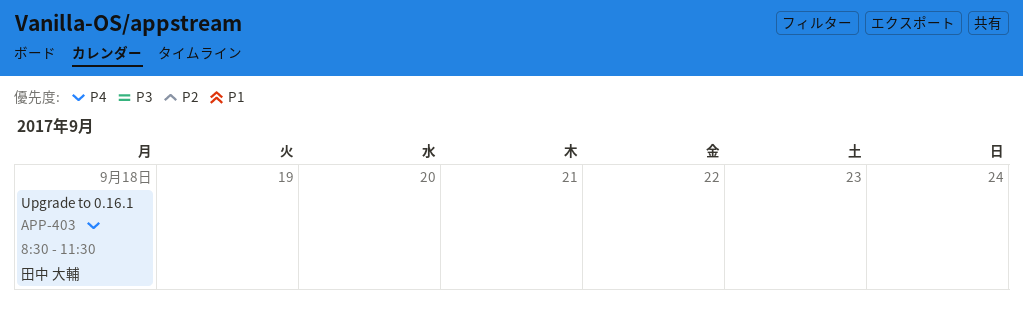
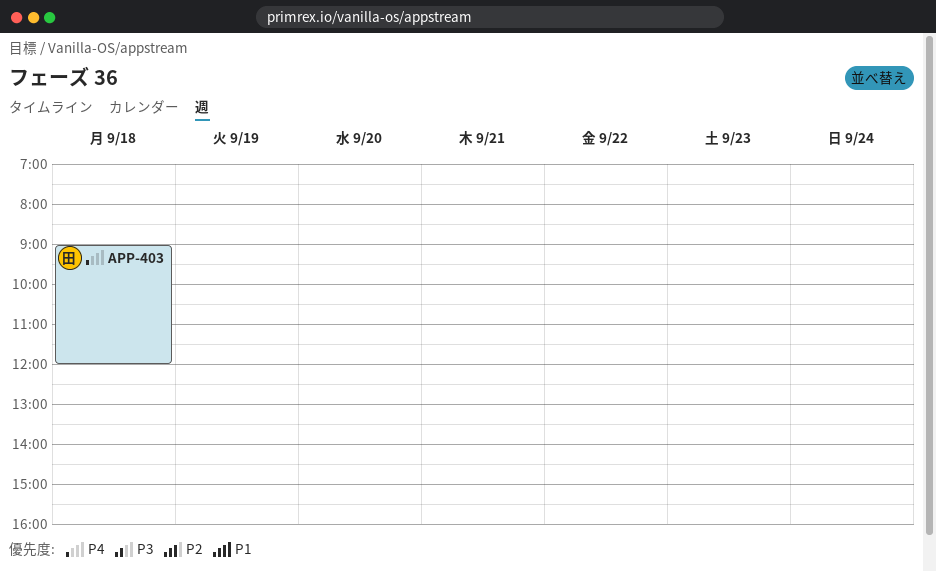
APP-403, begins: 08:30 -> 09:00
APP-403, ends: 11:30 -> 12:00

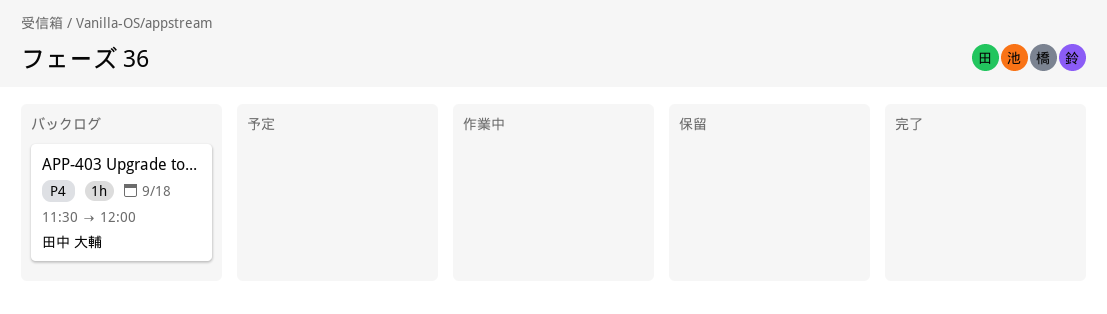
APP-403, begins: 09:00 -> 11:30

